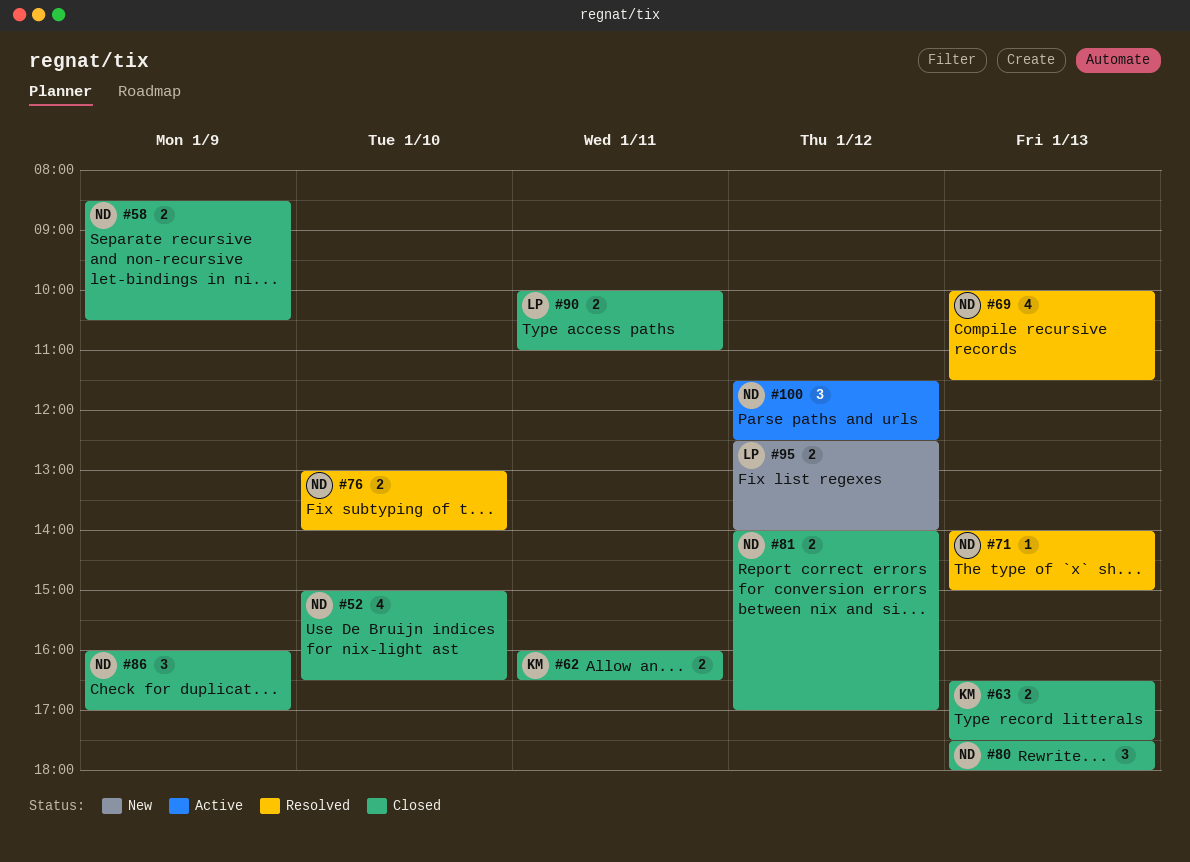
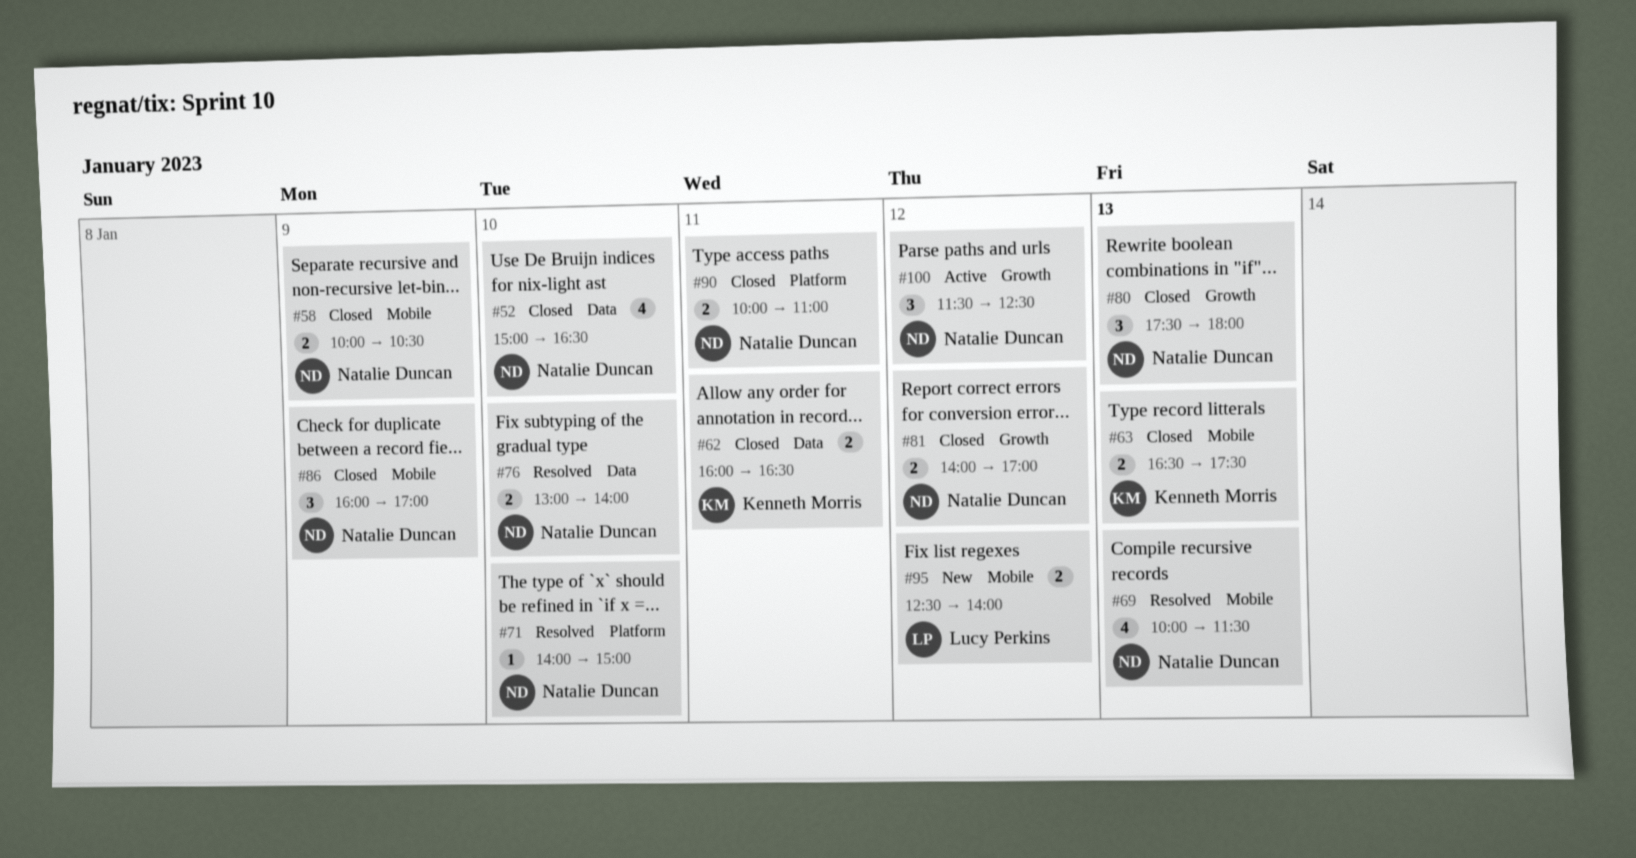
#58, begins: 08:30 -> 10:00
#71, day: Jan 13 -> Jan 10
#90, owner: Lucy Perkins -> Natalie Duncan

